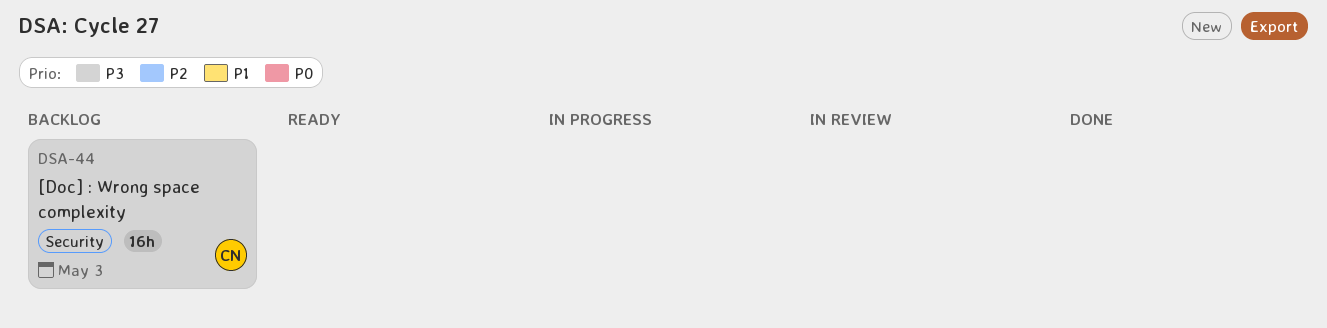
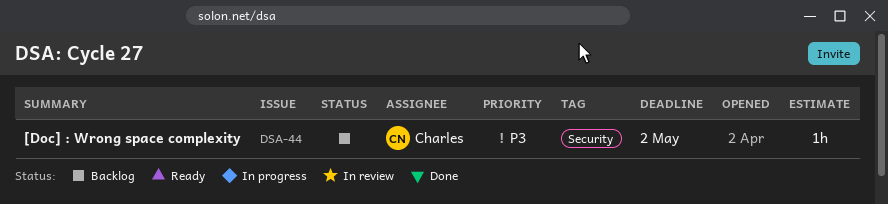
DSA-44, estimate: 16h -> 1h
DSA-44, due: May 3 -> May 2

